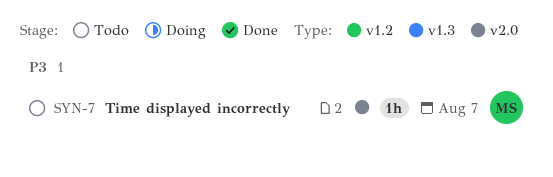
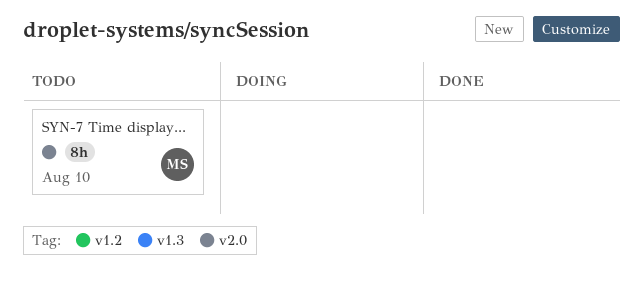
SYN-7, estimate: 1h -> 8h
SYN-7, due: Aug 7 -> Aug 10

